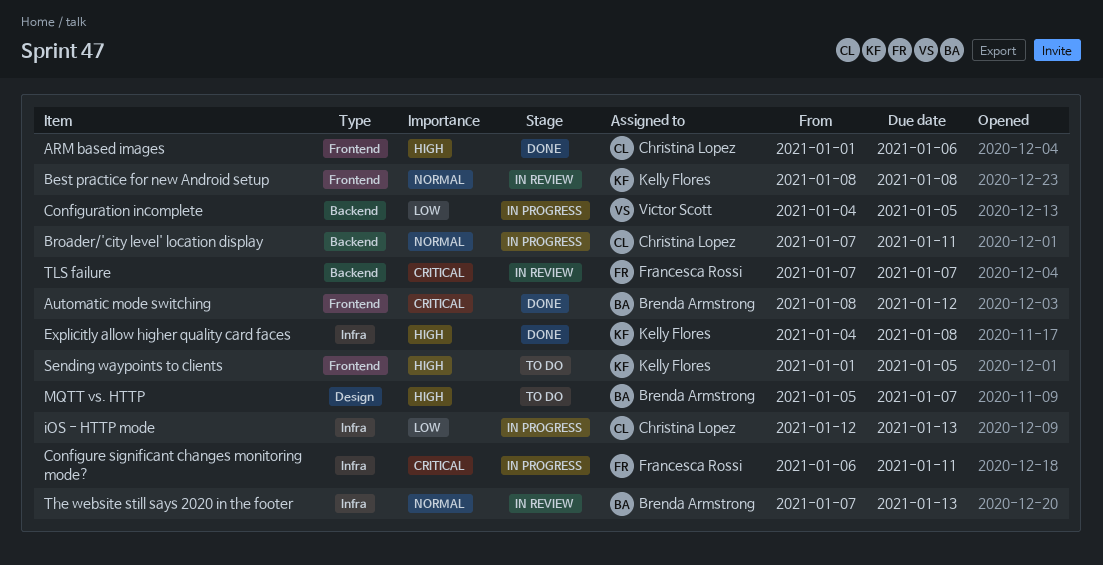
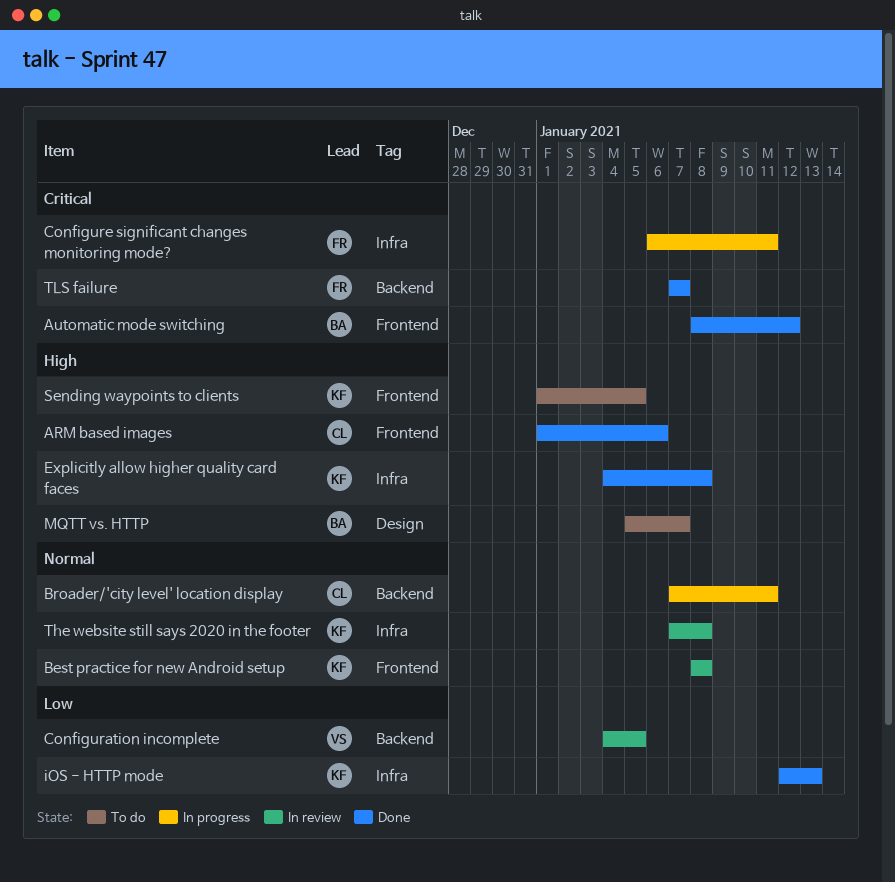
Configuration incomplete, status: In progress -> In review
iOS - HTTP mode, status: In progress -> Done
iOS - HTTP mode, owner: Christina Lopez -> Kelly Flores
The website still says 2020 in the footer, owner: Brenda Armstrong -> Kelly Flores
The website still says 2020 in the footer, due: Jan 13 -> Jan 8
TLS failure, status: In review -> Done

